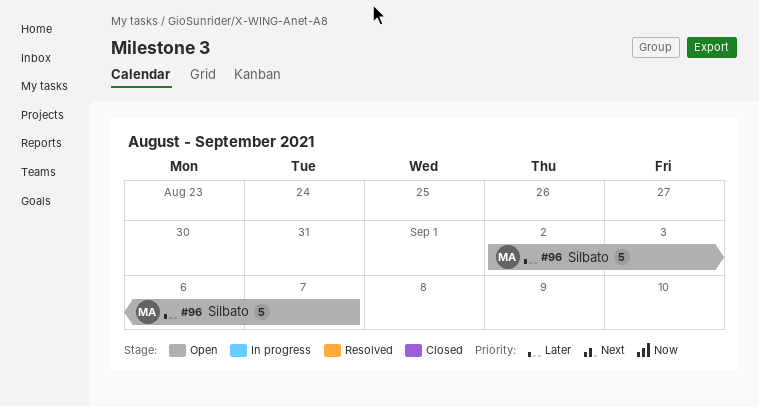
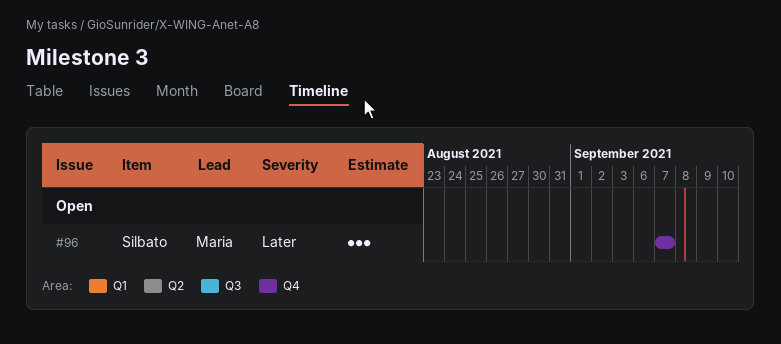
#96, estimate: 5 -> 3
#96, start: Sep 2 -> Sep 7

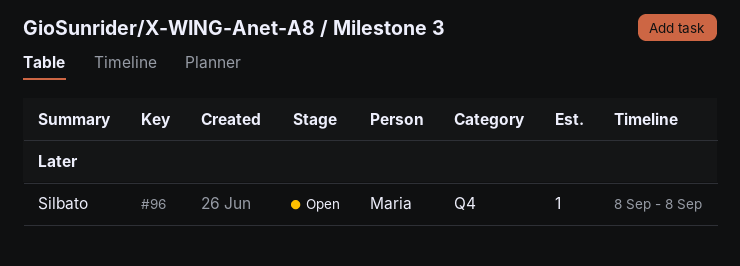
#96, estimate: 3 -> 1
#96, start: Sep 7 -> Sep 8
#96, due: Sep 7 -> Sep 8

